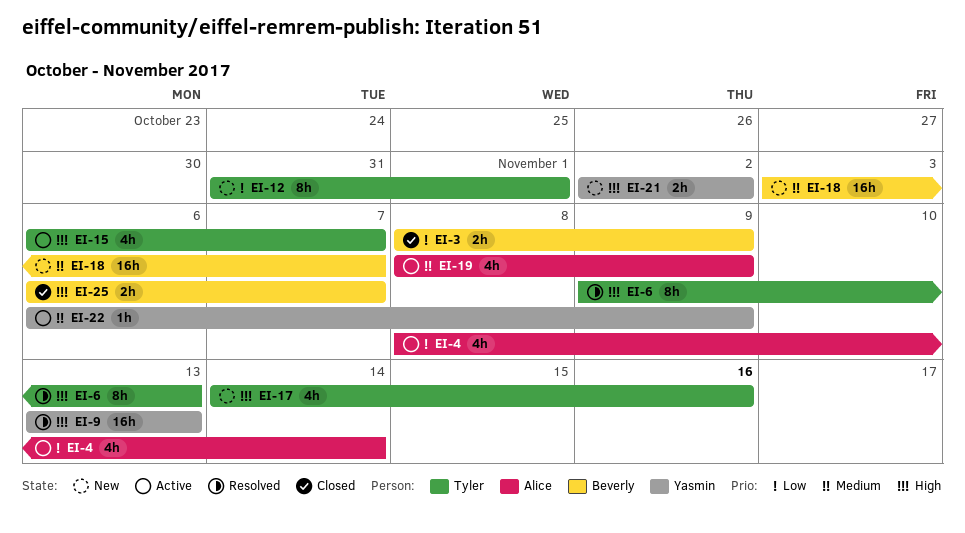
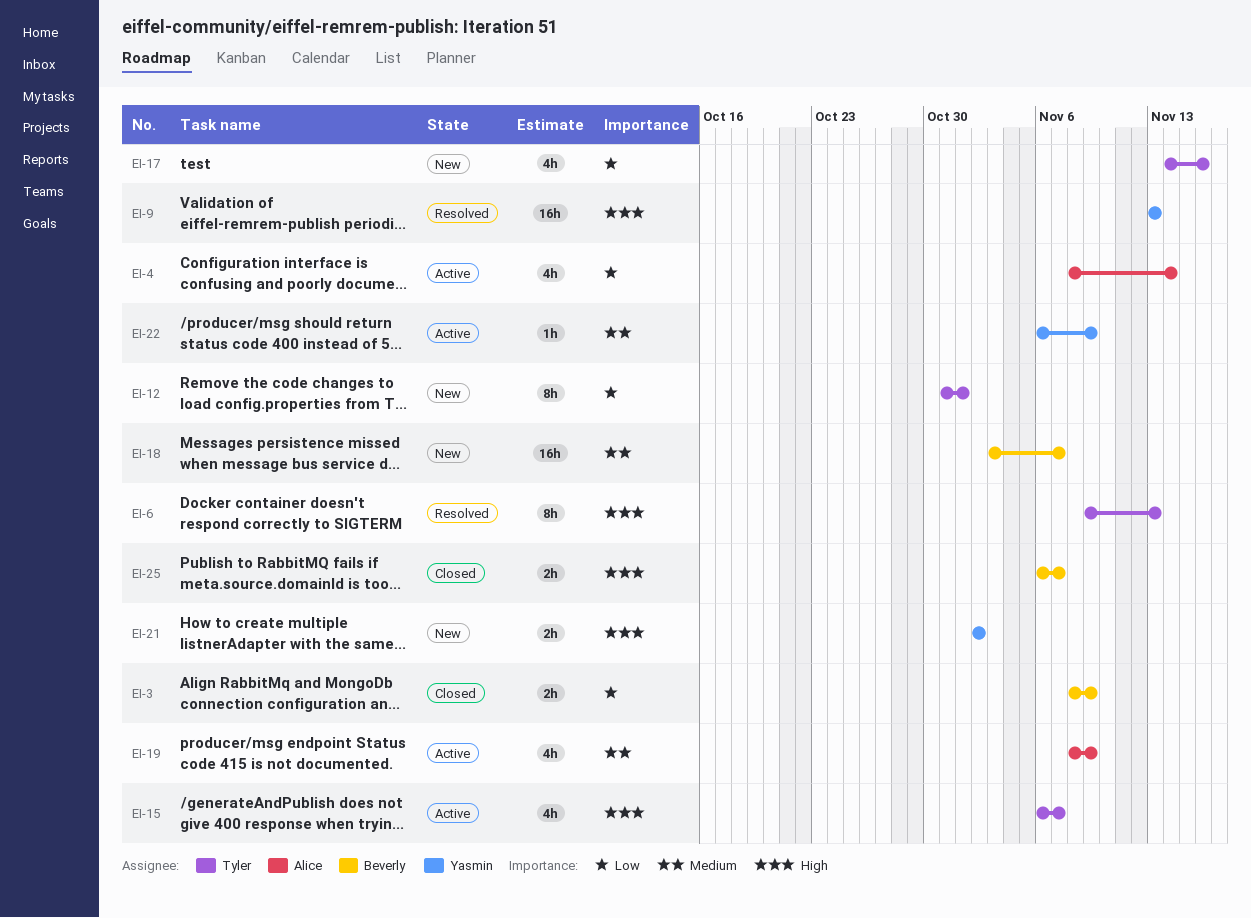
EI-17, priority: High -> Low

